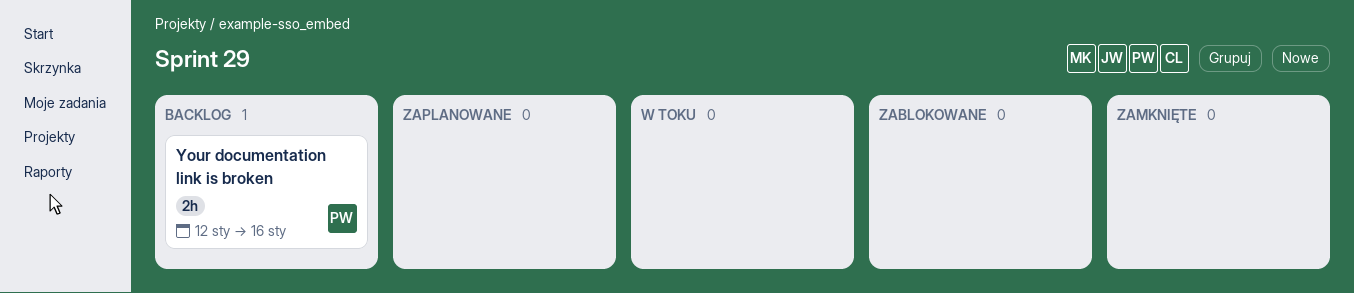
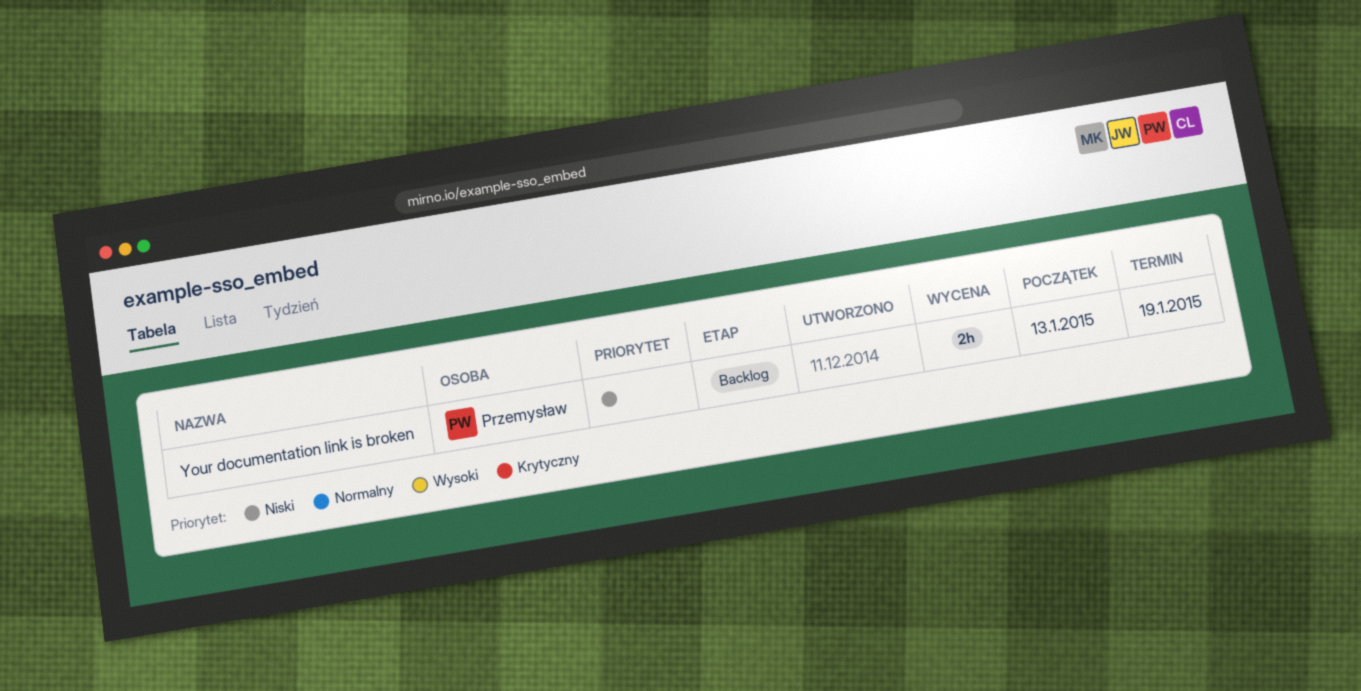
Your documentation link is broken, start: Jan 12 -> Jan 13
Your documentation link is broken, due: Jan 16 -> Jan 19

